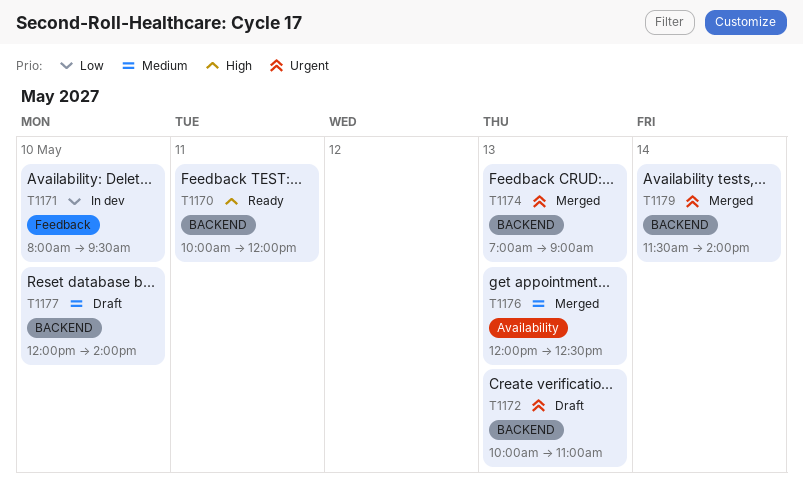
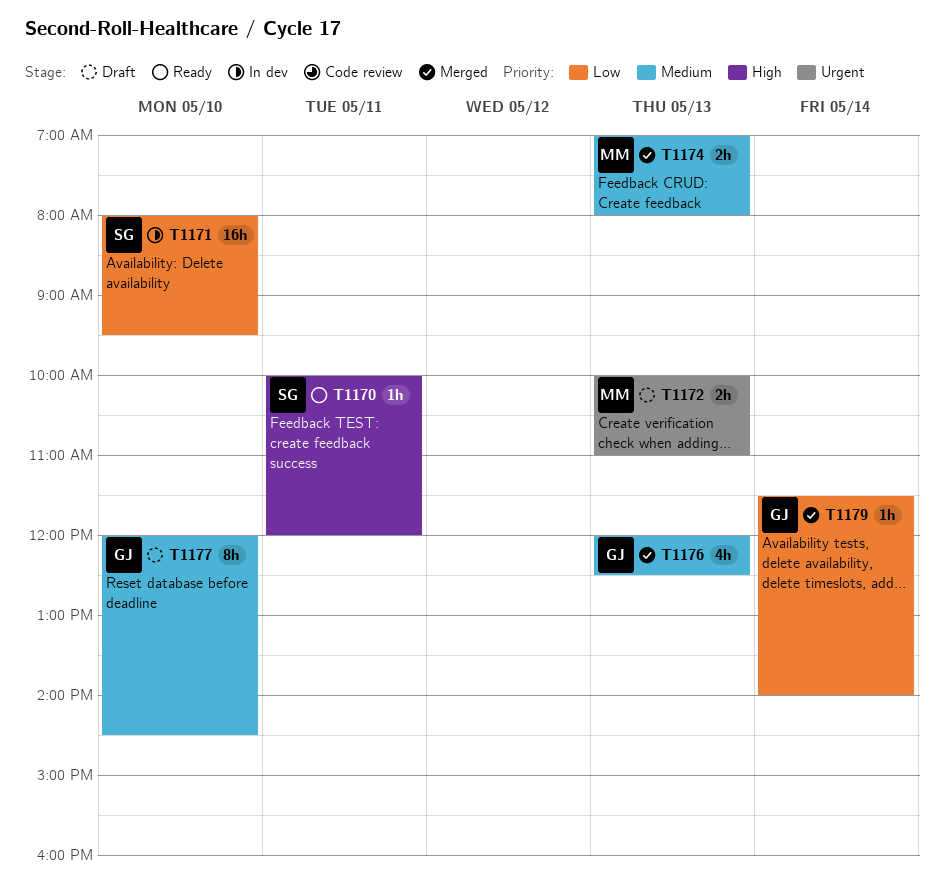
T1174, priority: Urgent -> Medium
T1174, ends: 09:00 -> 08:00
T1177, ends: 14:00 -> 14:30
T1179, priority: Urgent -> Low

